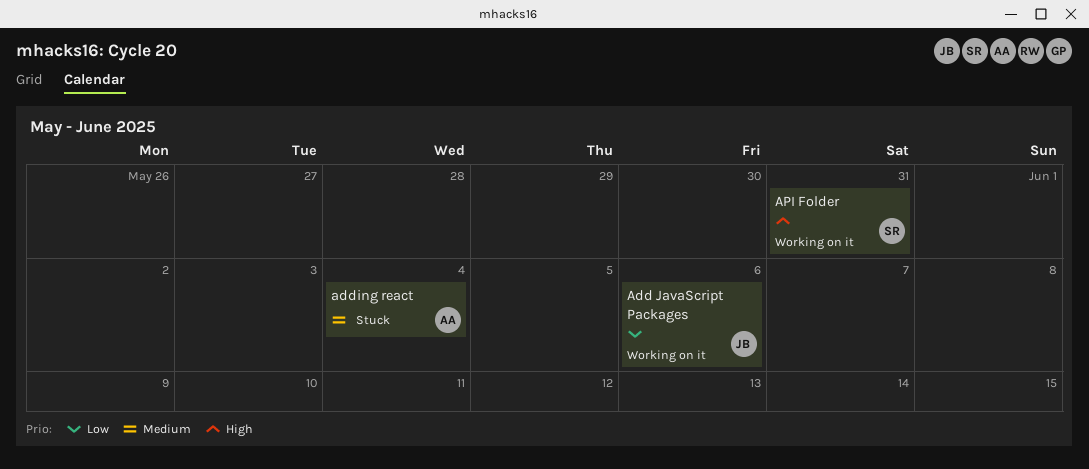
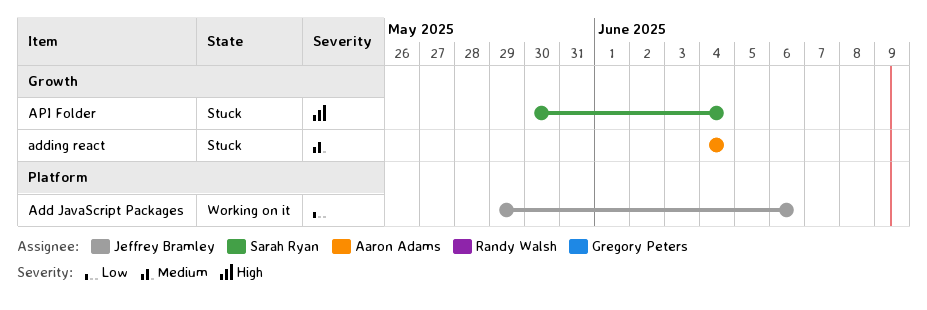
API Folder, status: Working on it -> Stuck
API Folder, due: May 31 -> Jun 4

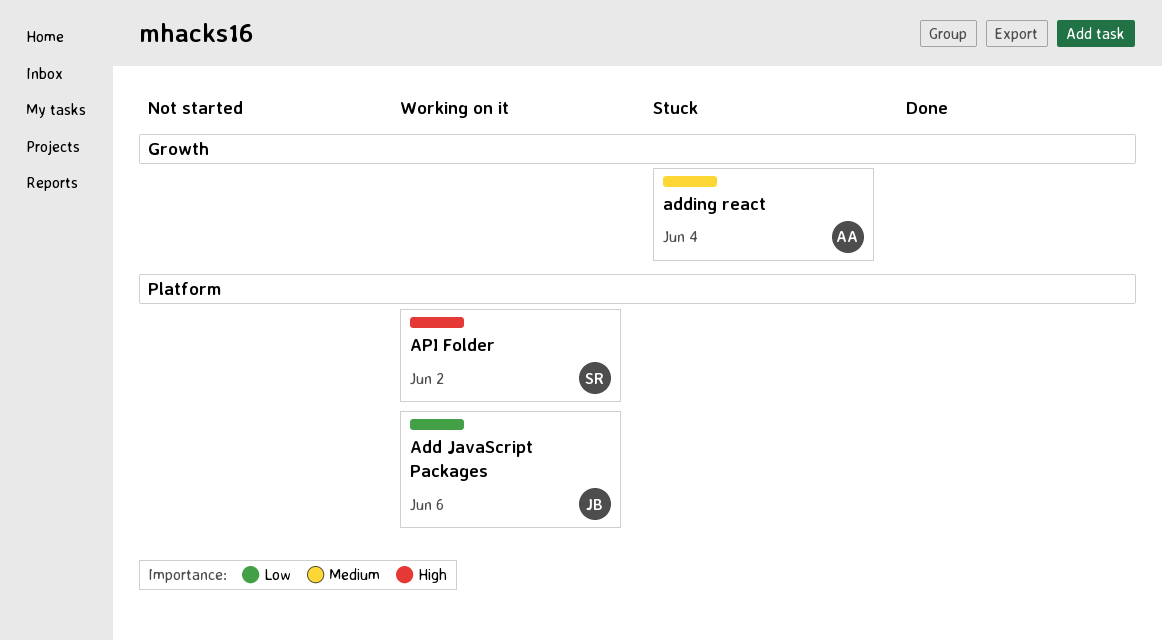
API Folder, status: Stuck -> Working on it
API Folder, label: Growth -> Platform
API Folder, due: Jun 4 -> Jun 2

